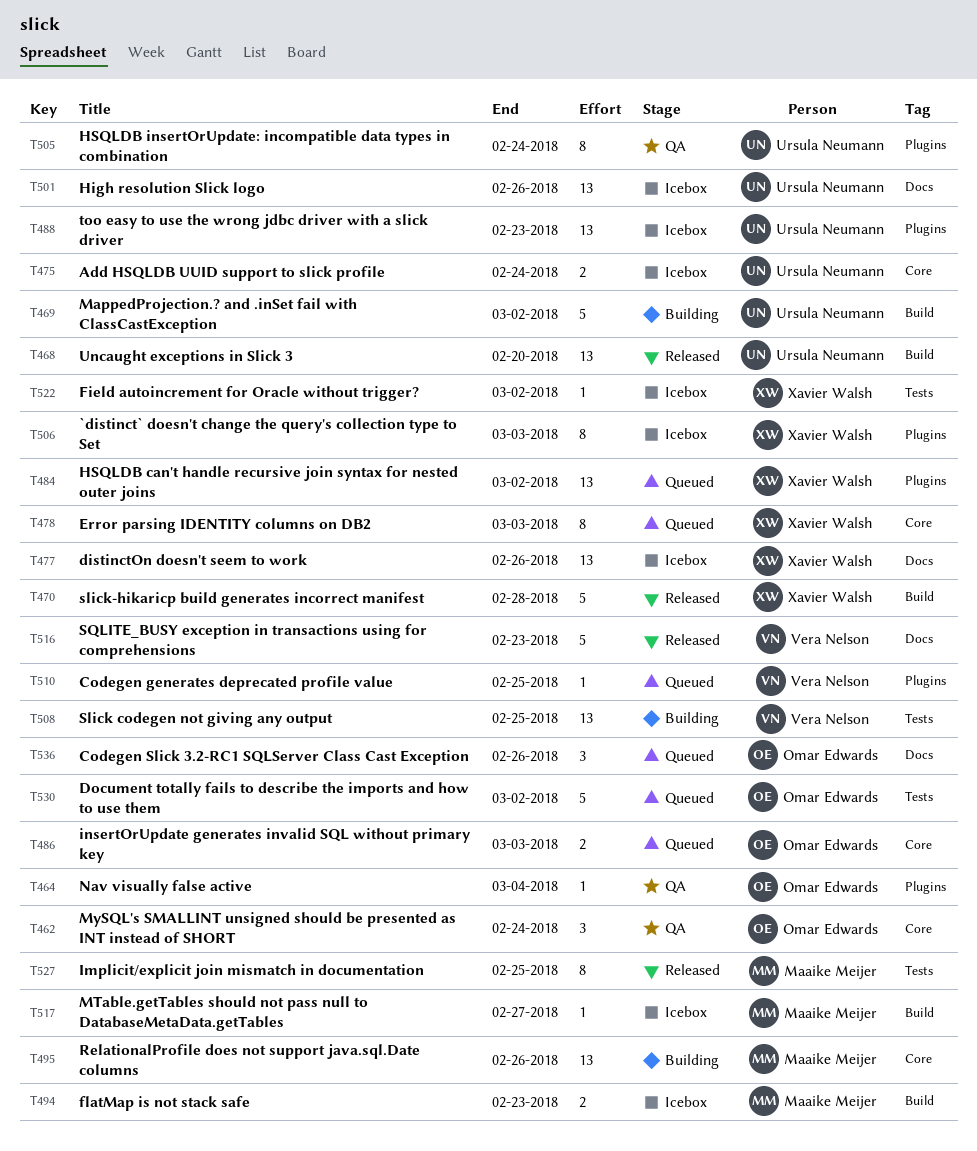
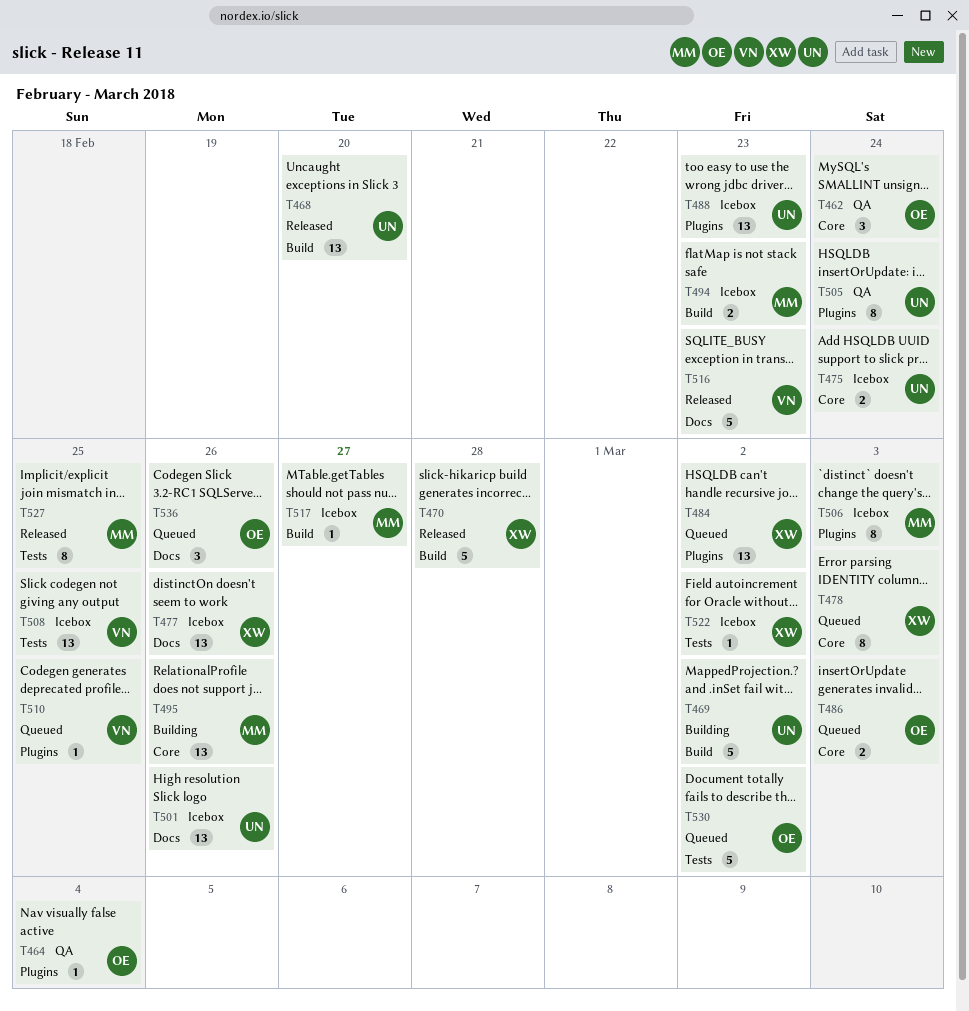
T506, owner: Xavier Walsh -> Maaike Meijer
T508, status: Building -> Icebox

